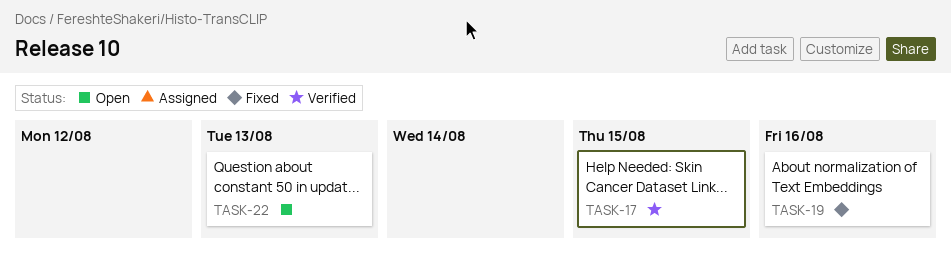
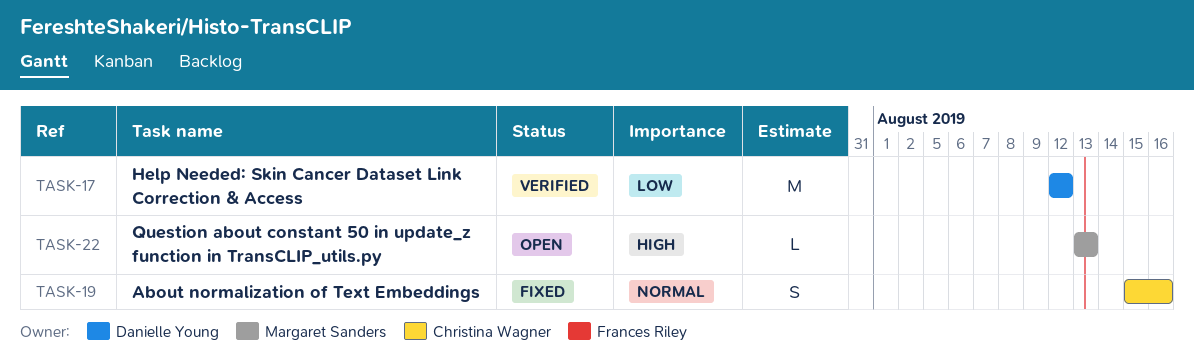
TASK-17, due: Aug 15 -> Aug 12

